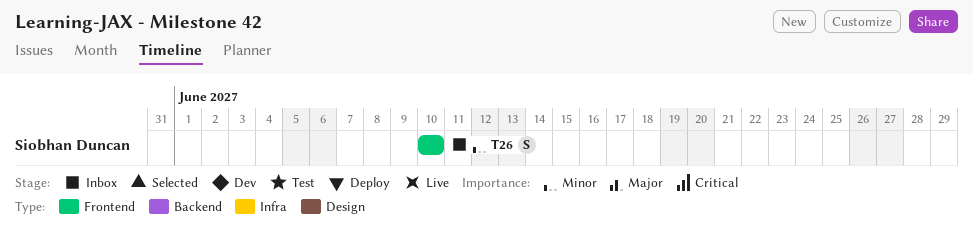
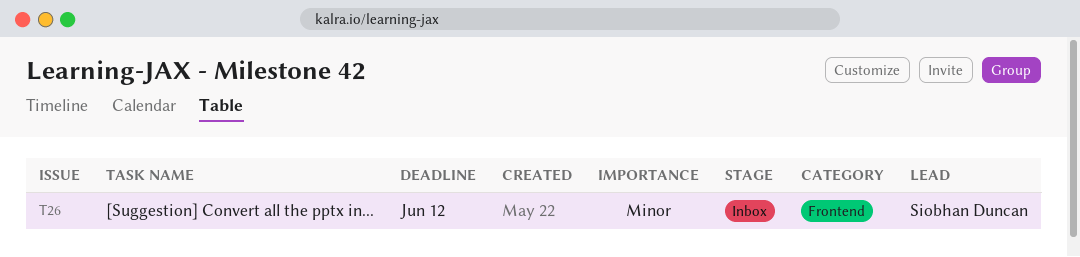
T26, due: Jun 10 -> Jun 12

